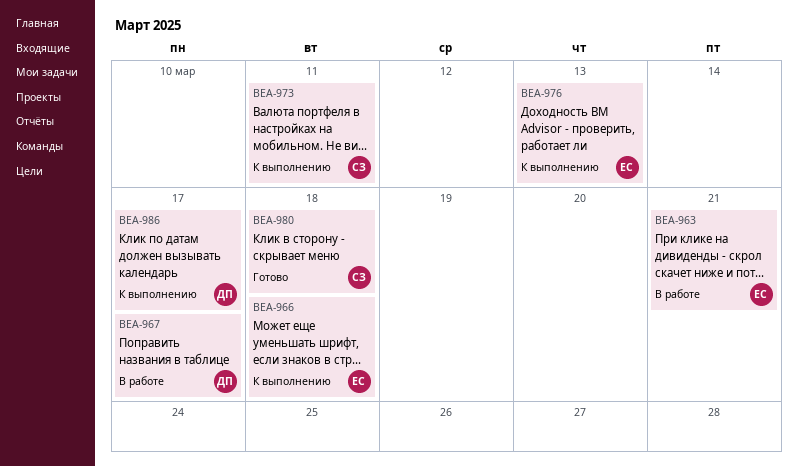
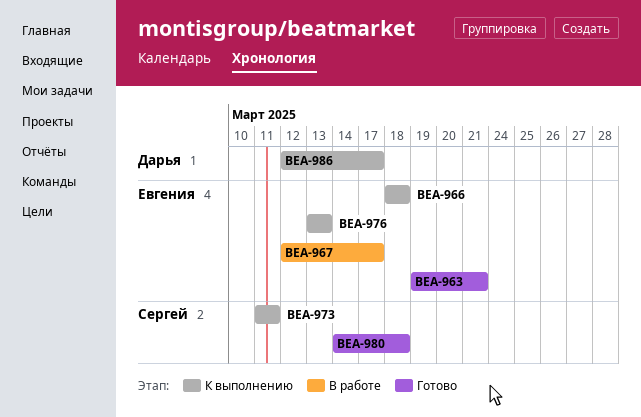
BEA-963, status: В работе -> Готово
BEA-967, owner: Дарья -> Евгения

